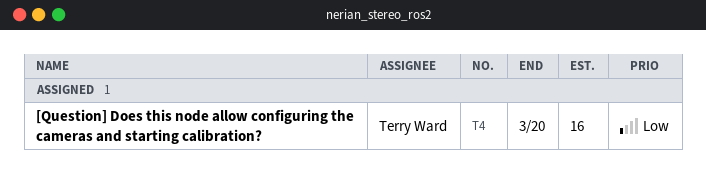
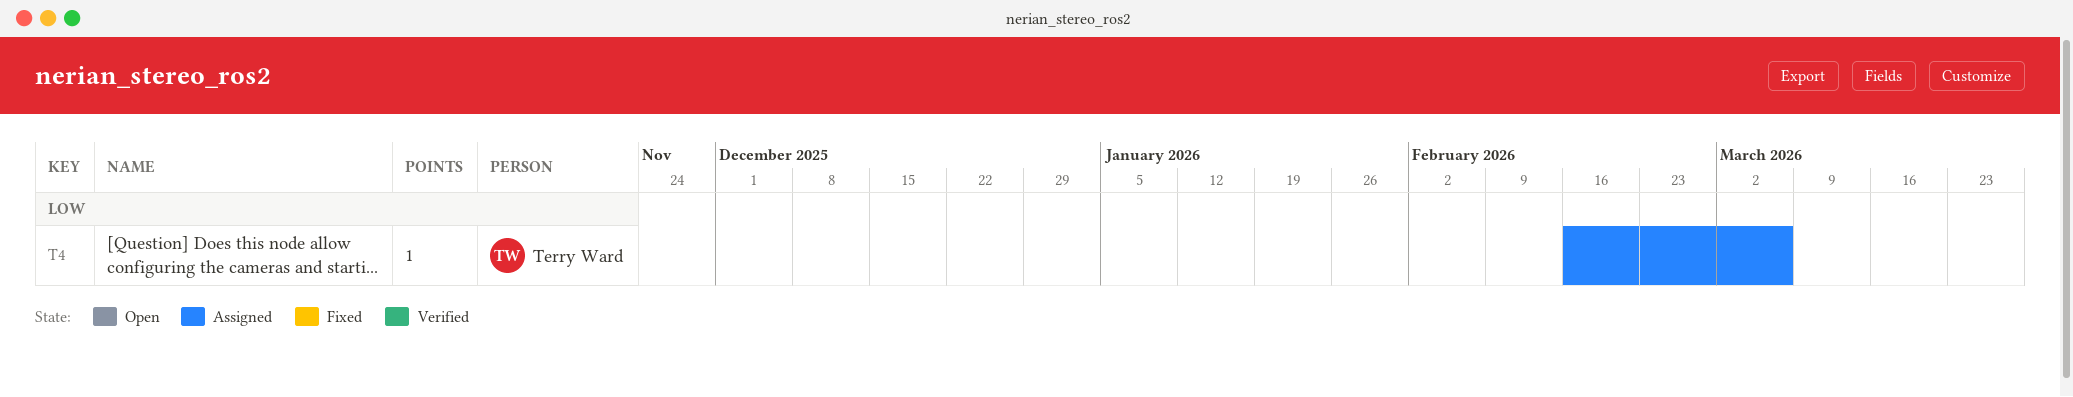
T4, estimate: 16 -> 1
T4, due: Mar 20 -> Mar 6

